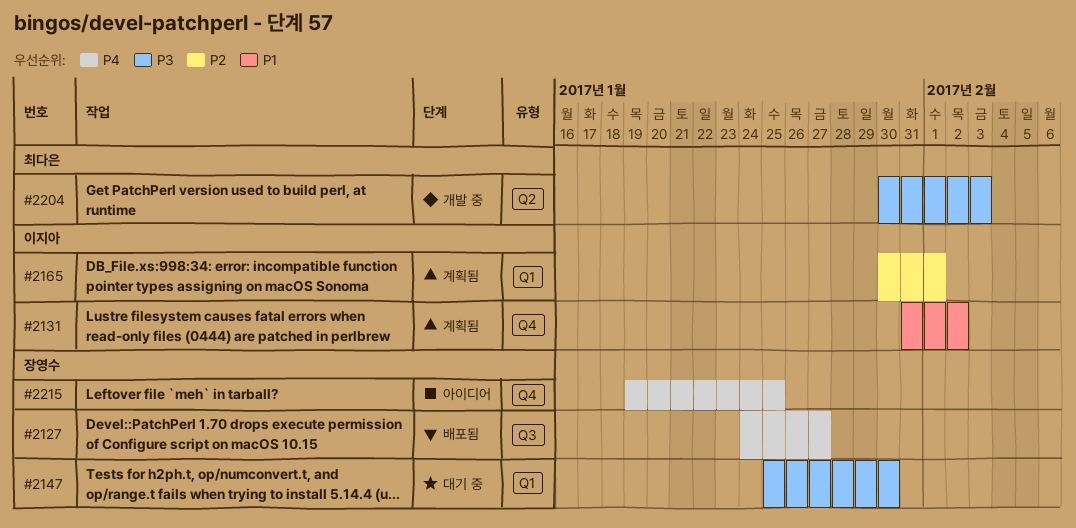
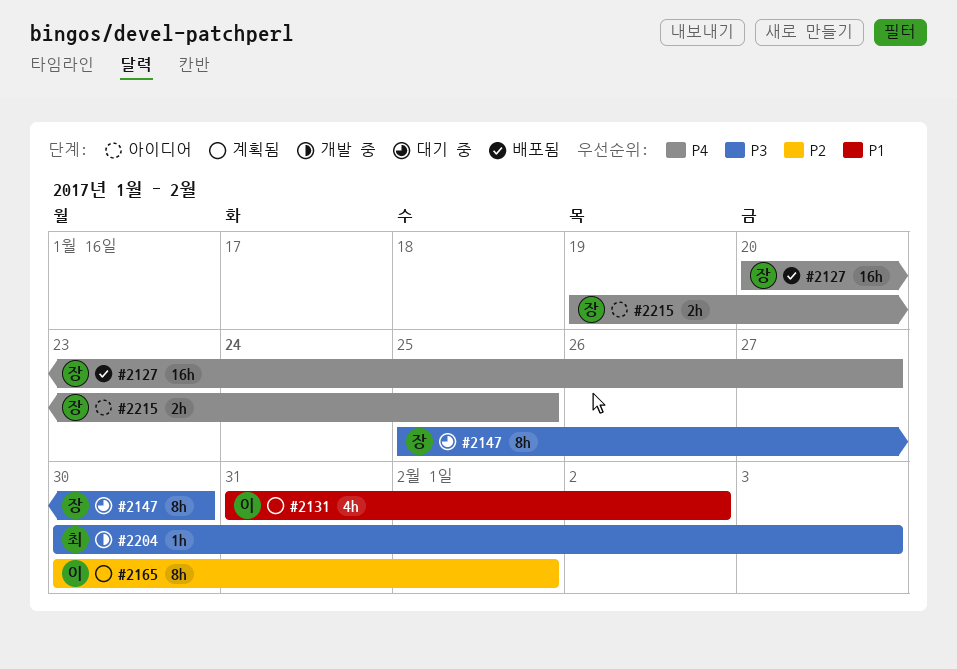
#2127, start: Jan 24 -> Jan 20

